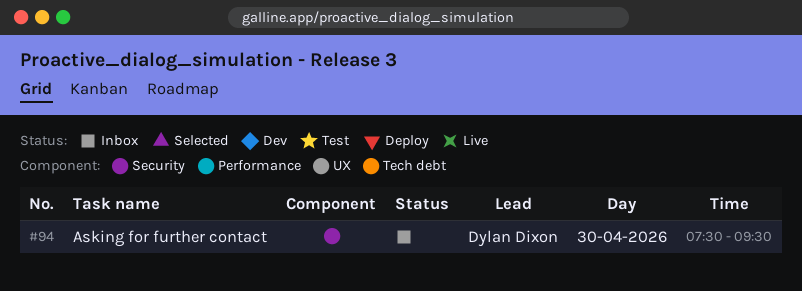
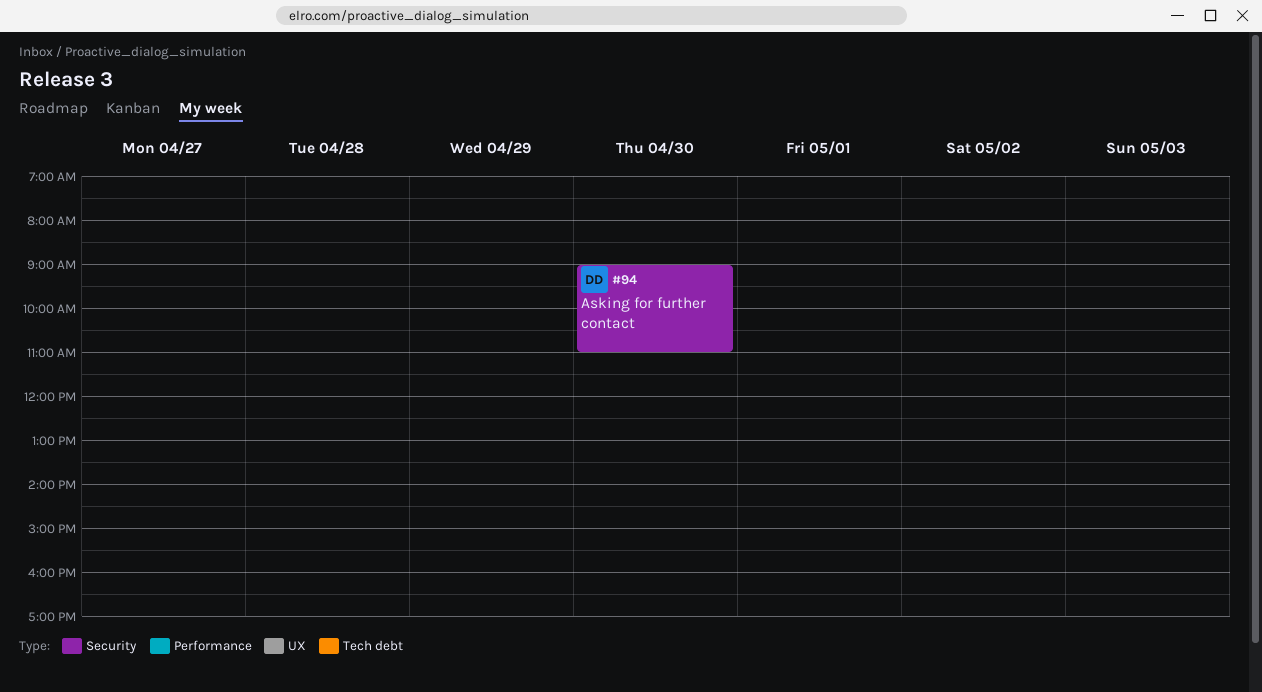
#94, begins: 07:30 -> 09:00
#94, ends: 09:30 -> 11:00

